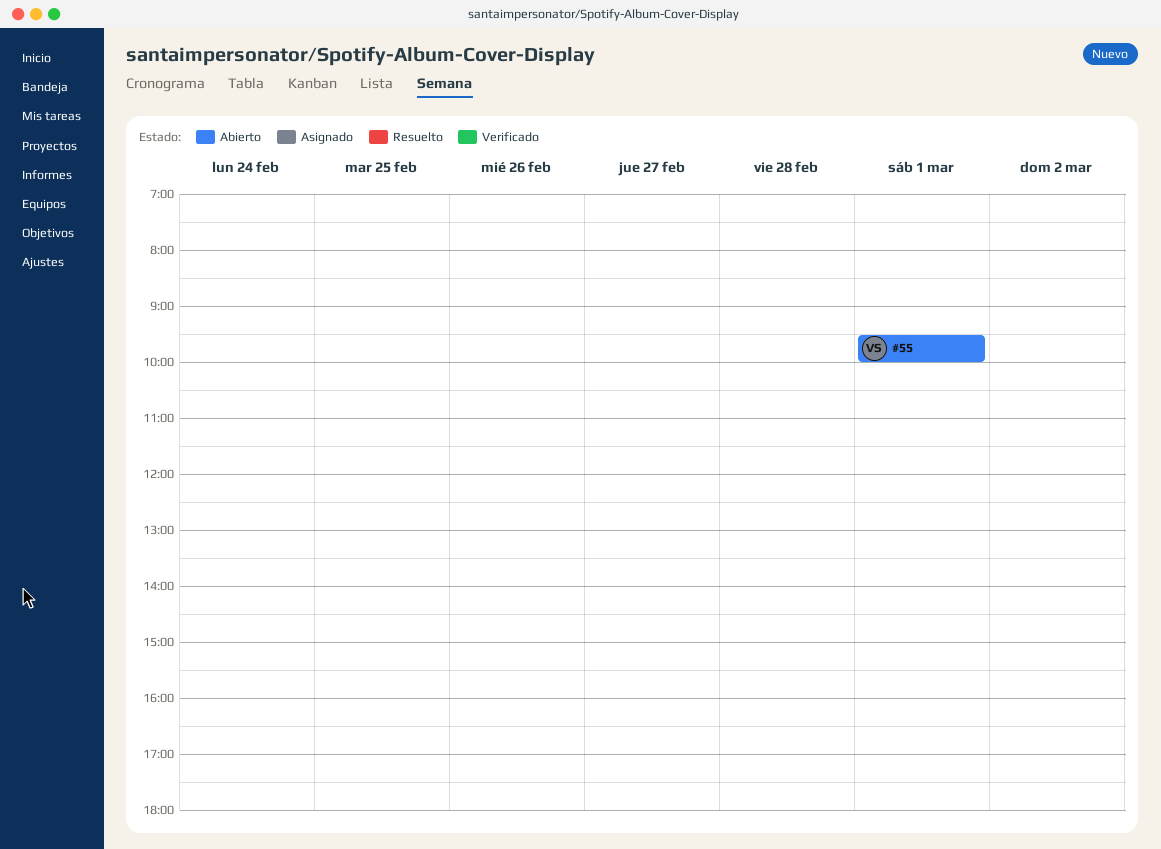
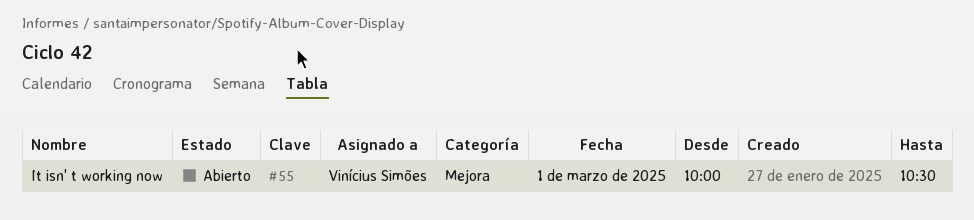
#55, begins: 09:30 -> 10:00
#55, ends: 10:00 -> 10:30

